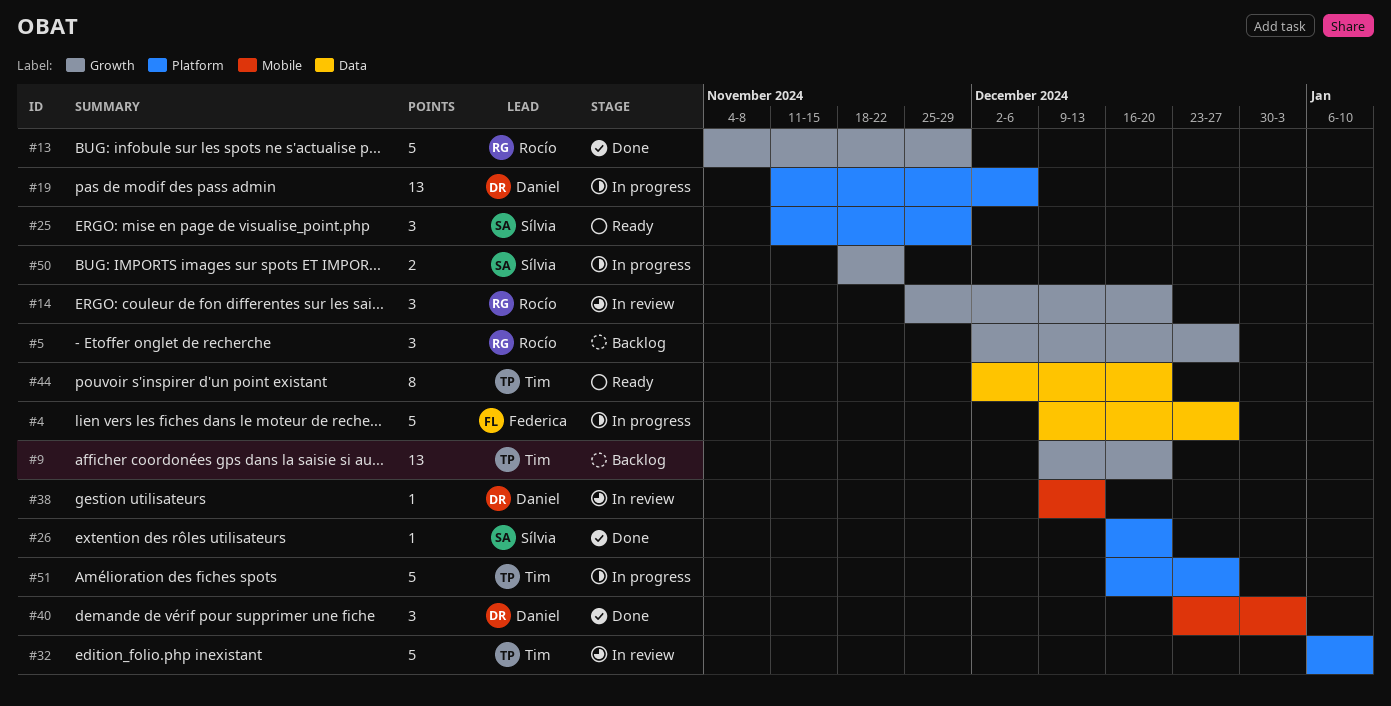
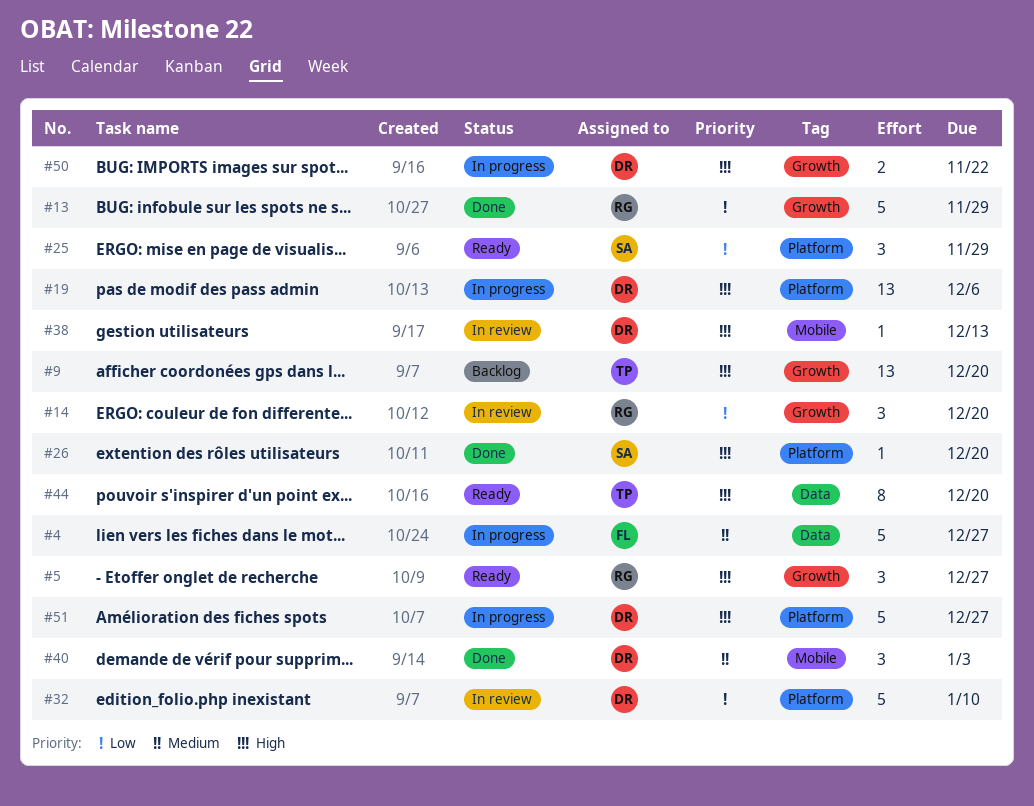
#5, status: Backlog -> Ready
#32, owner: Tim -> Daniel
#50, owner: Sílvia -> Daniel
#51, owner: Tim -> Daniel

